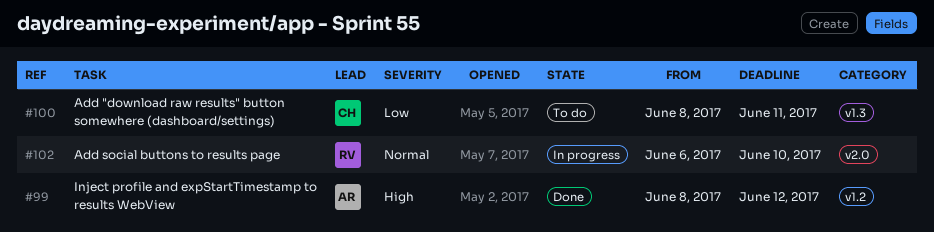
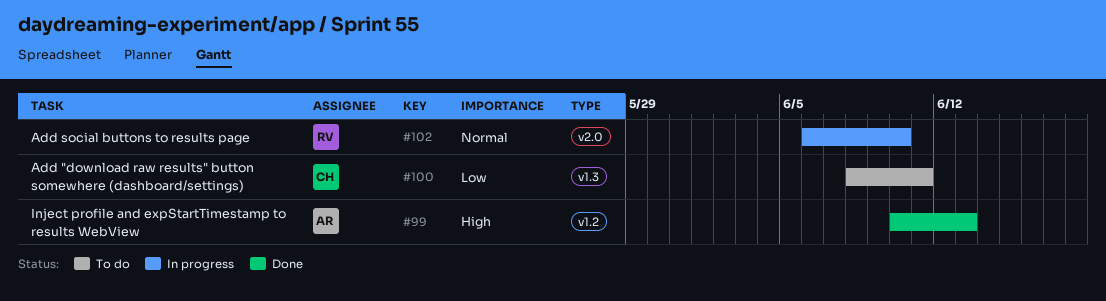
#99, start: Jun 8 -> Jun 10
#99, due: Jun 12 -> Jun 13

